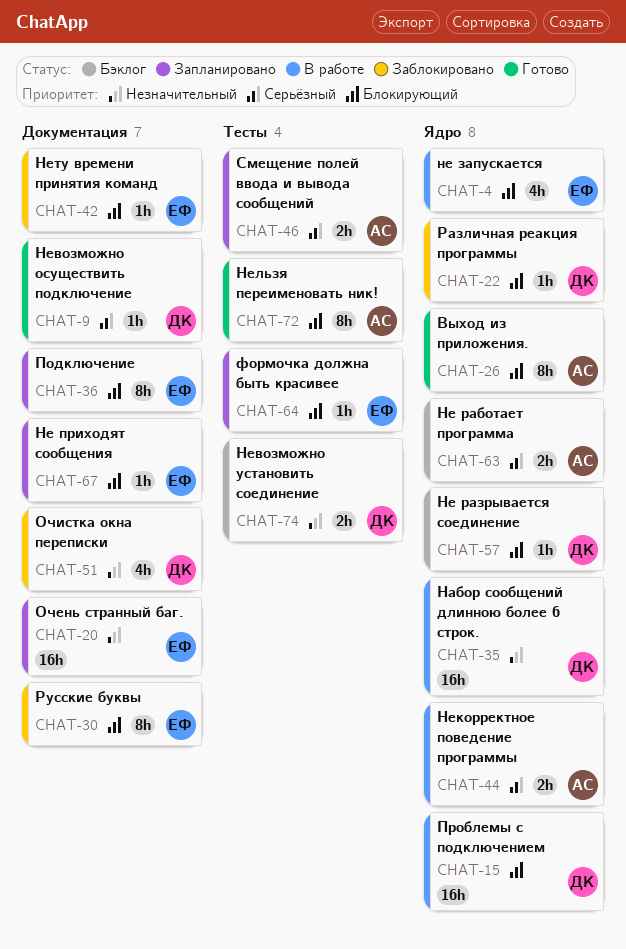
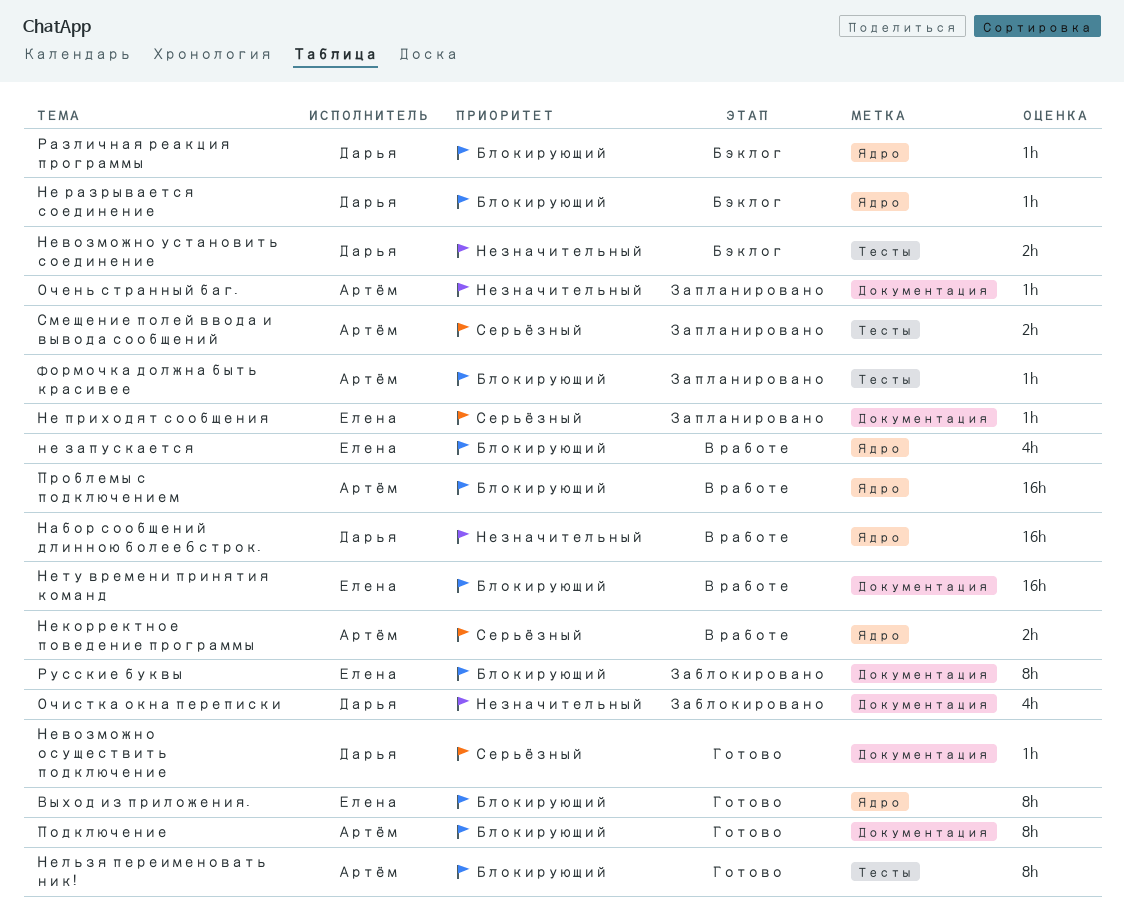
Выход из приложения., owner: Артём -> Елена
Не приходят сообщения, priority: Блокирующий -> Серьёзный
Не работает программа: present -> none
Нету времени принятия команд, status: Заблокировано -> В работе
Нету времени принятия команд, estimate: 1h -> 16h
Очень странный баг., owner: Елена -> Артём
Очень странный баг., estimate: 16h -> 1h
Подключение, status: Запланировано -> Готово
Подключение, owner: Елена -> Артём
Проблемы с подключением, owner: Дарья -> Артём
Различная реакция программы, status: Заблокировано -> Бэклог
формочка должна быть красивее, owner: Елена -> Артём

